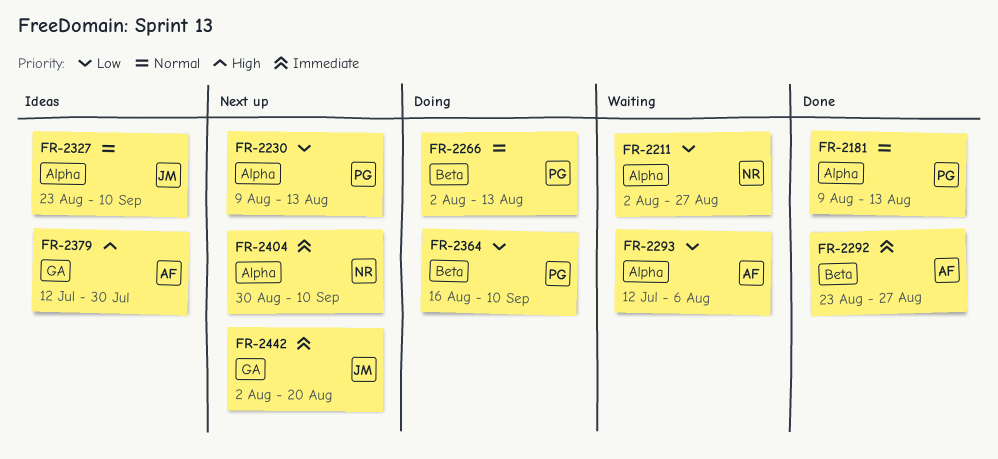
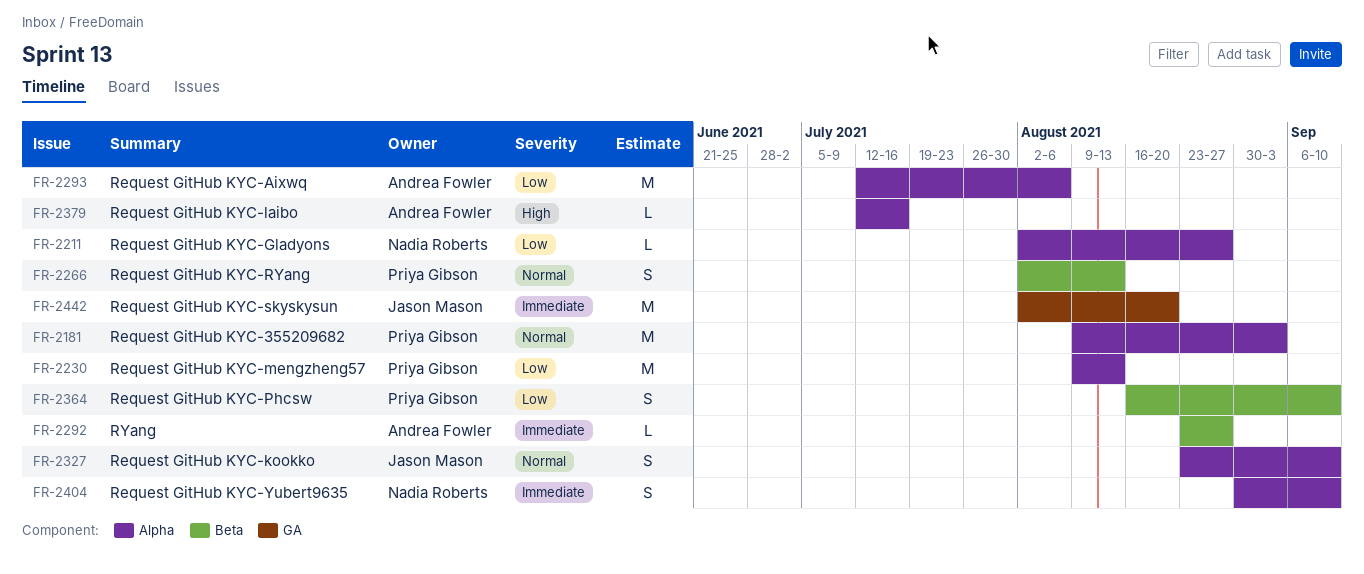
FR-2181, due: Aug 13 -> Sep 3
FR-2379, label: GA -> Alpha
FR-2379, due: Jul 30 -> Jul 16

